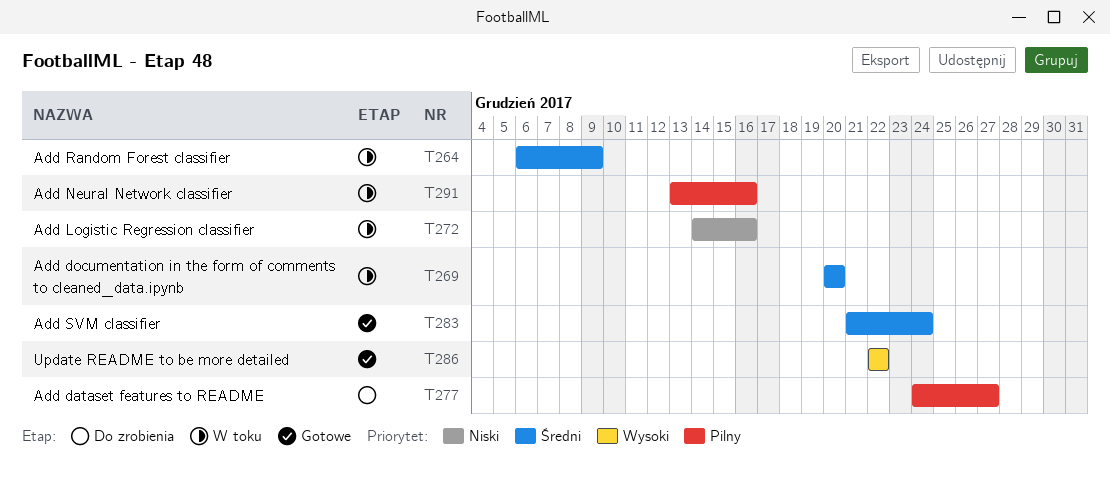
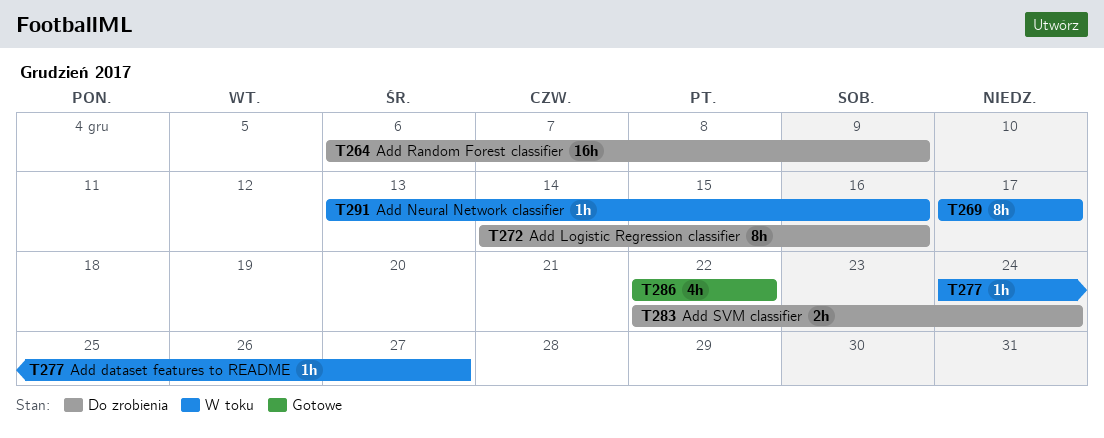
T264, status: W toku -> Do zrobienia
T269, start: Dec 20 -> Dec 17
T269, due: Dec 20 -> Dec 17
T272, status: W toku -> Do zrobienia
T277, status: Do zrobienia -> W toku
T283, status: Gotowe -> Do zrobienia
T283, start: Dec 21 -> Dec 22

